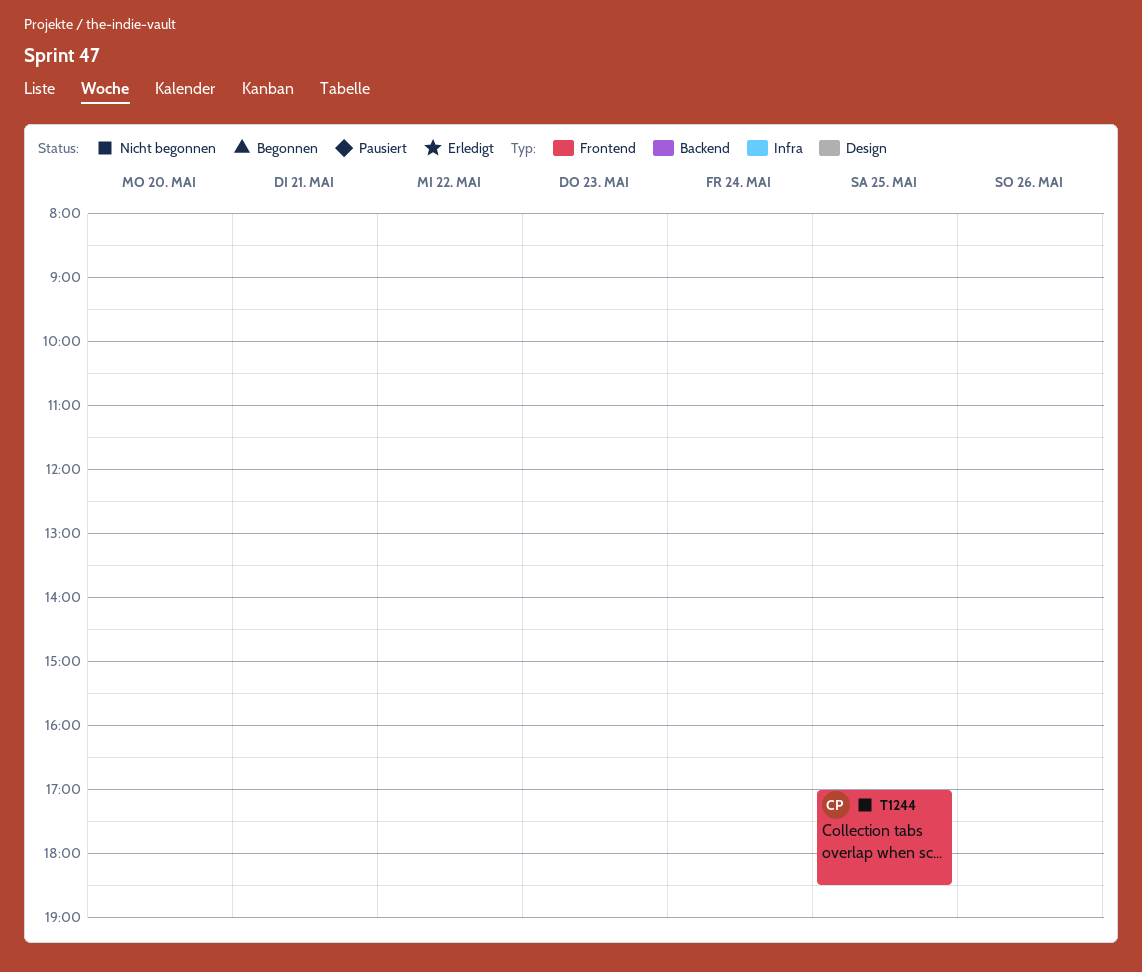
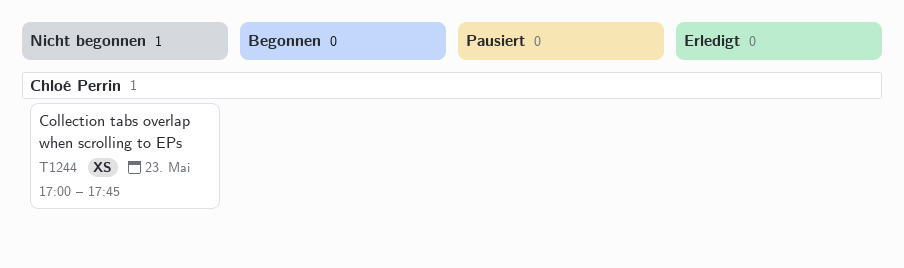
T1244, day: May 25 -> May 23
T1244, ends: 18:30 -> 17:45

